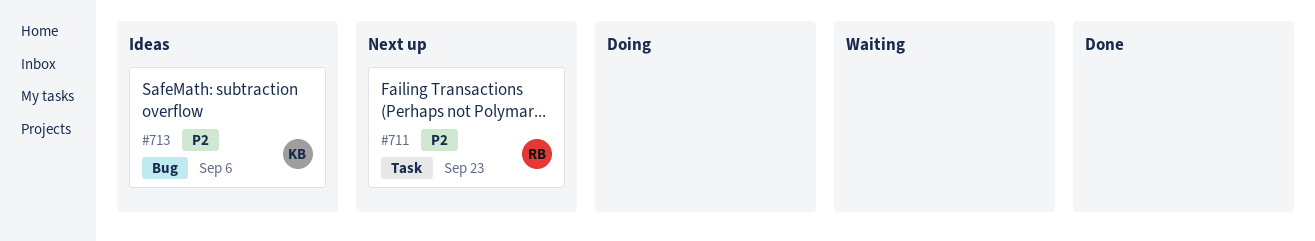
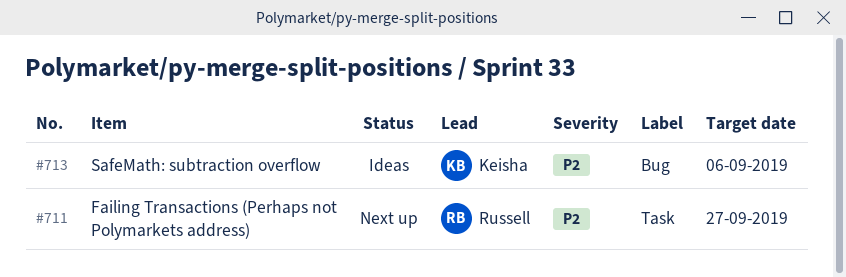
#711, due: Sep 23 -> Sep 27

